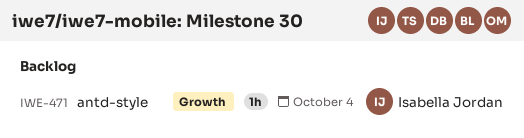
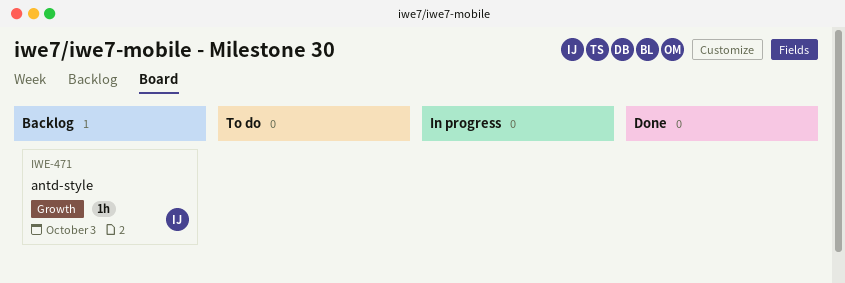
IWE-471, due: Oct 4 -> Oct 3

